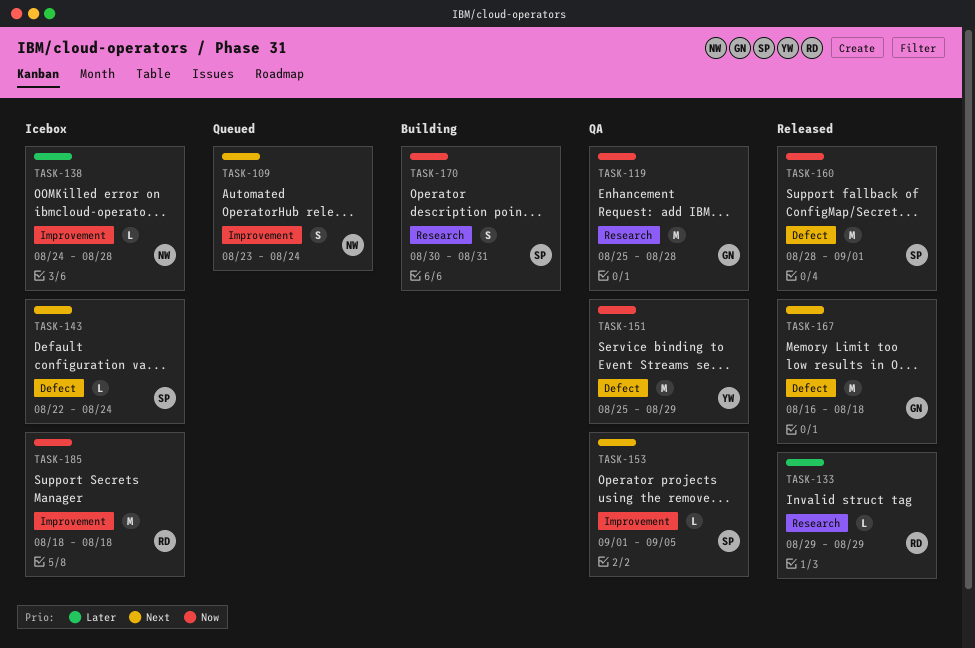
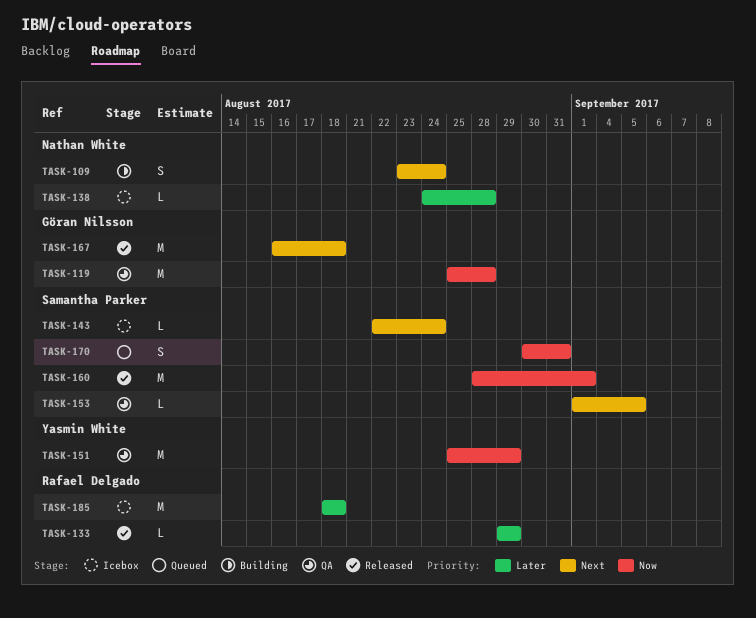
TASK-109, status: Queued -> Building
TASK-170, status: Building -> Queued
TASK-185, priority: Now -> Later

